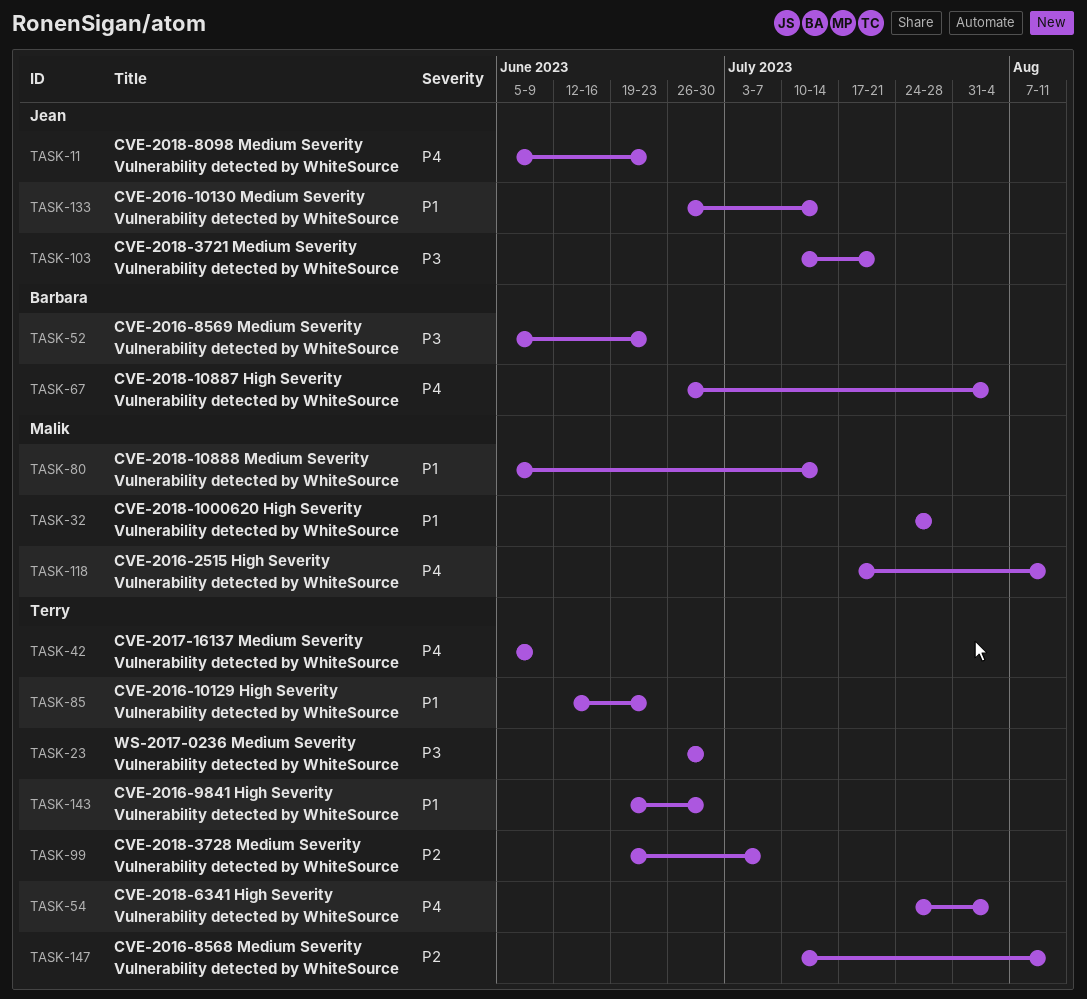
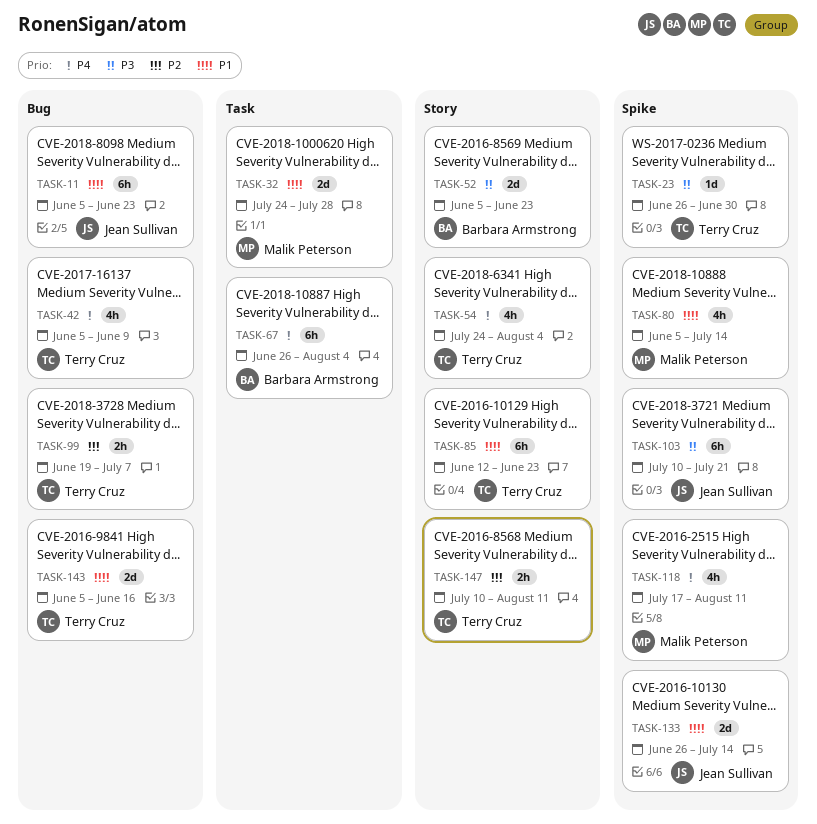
TASK-11, priority: P4 -> P1
TASK-143, start: Jun 19 -> Jun 5
TASK-143, due: Jun 30 -> Jun 16

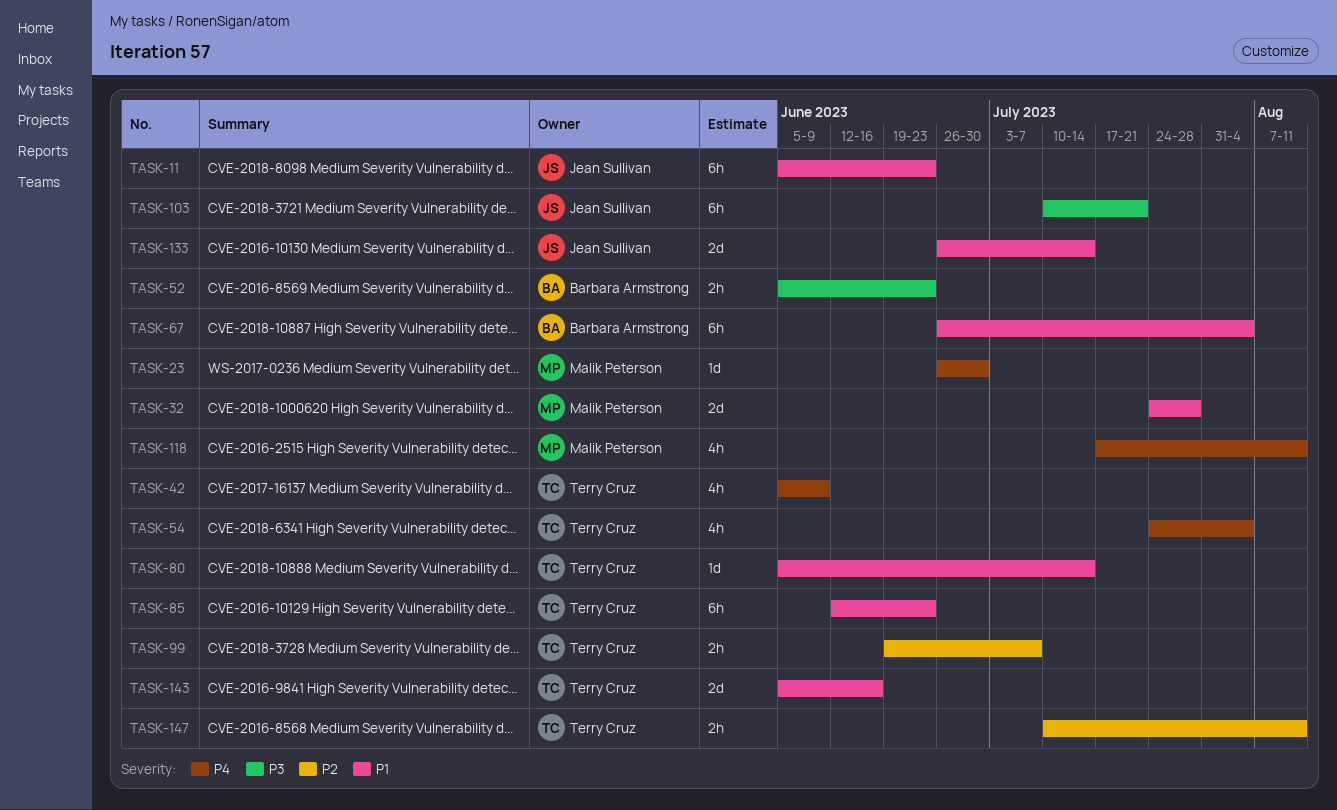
TASK-23, owner: Terry Cruz -> Malik Peterson
TASK-23, priority: P3 -> P4
TASK-52, estimate: 2d -> 2h
TASK-67, priority: P4 -> P1
TASK-80, owner: Malik Peterson -> Terry Cruz
TASK-80, estimate: 4h -> 1d

